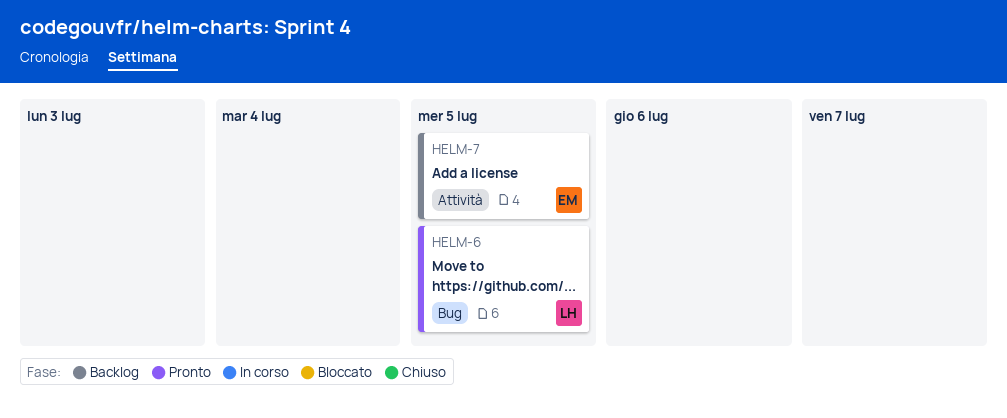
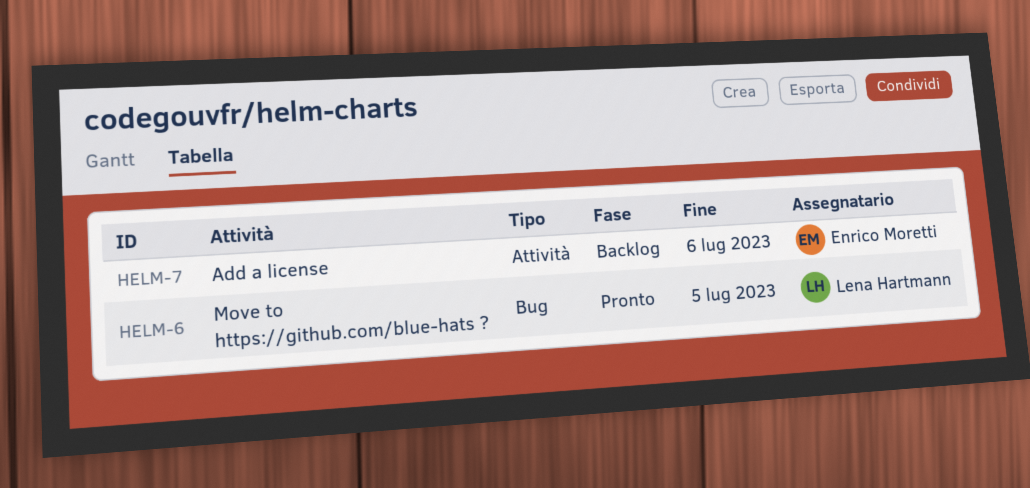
HELM-7, due: Jul 5 -> Jul 6

